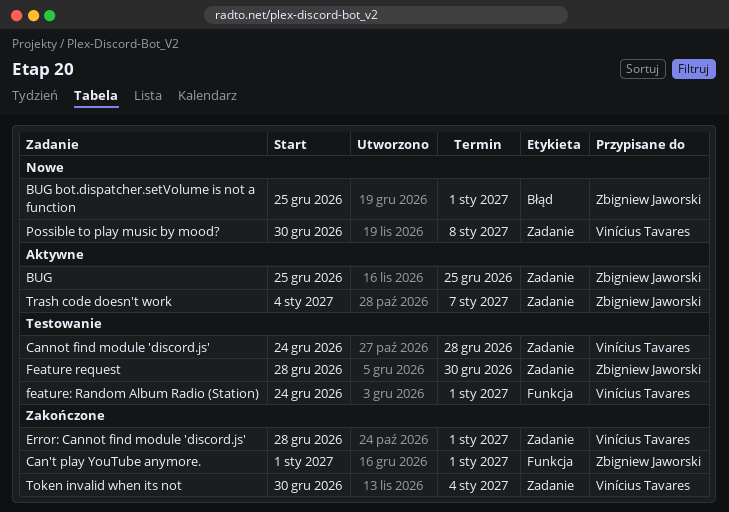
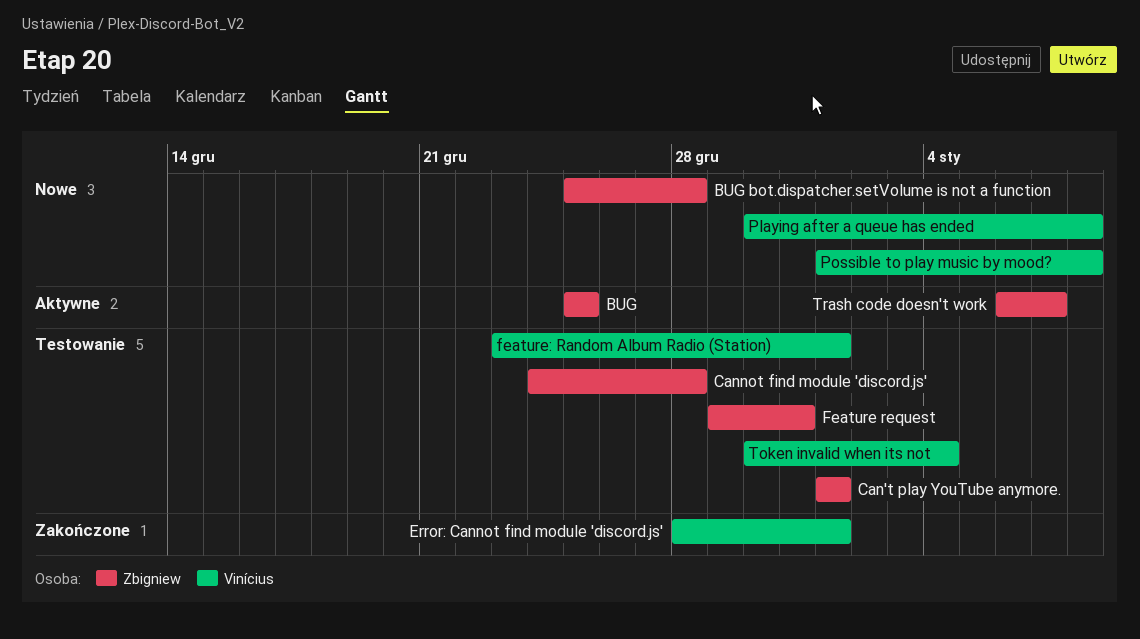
BUG bot.dispatcher.setVolume is not a function, due: Jan 1 -> Dec 28
Can't play YouTube anymore., status: Zakończone -> Testowanie
Cannot find module 'discord.js', owner: Vinícius Tavares -> Zbigniew Jaworski
Feature request, start: Dec 28 -> Dec 29
Feature request, due: Dec 30 -> Dec 31
feature: Random Album Radio (Station), start: Dec 24 -> Dec 23
Playing after a queue has ended: none -> present
Possible to play music by mood?, start: Dec 30 -> Jan 1
Token invalid when its not, status: Zakończone -> Testowanie
Trash code doesn't work, start: Jan 4 -> Jan 6

